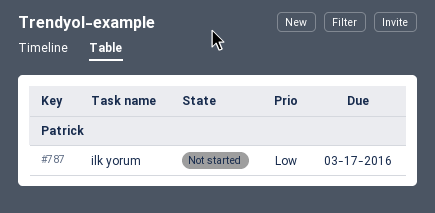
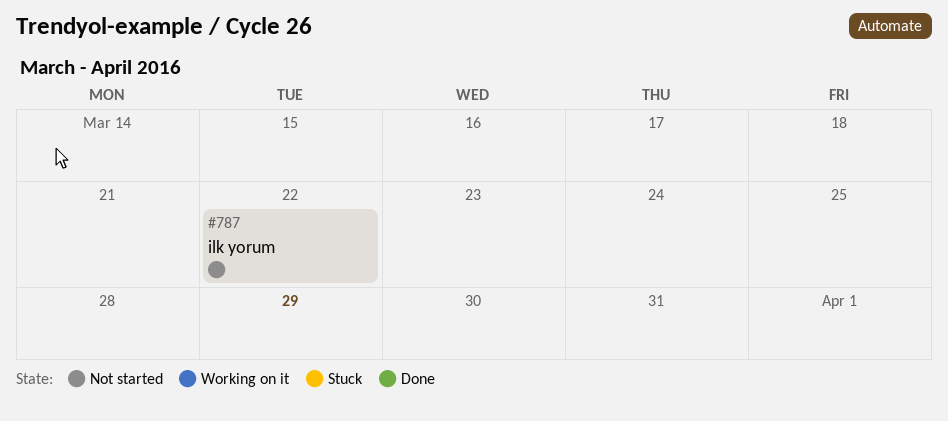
#787, due: Mar 17 -> Mar 22

